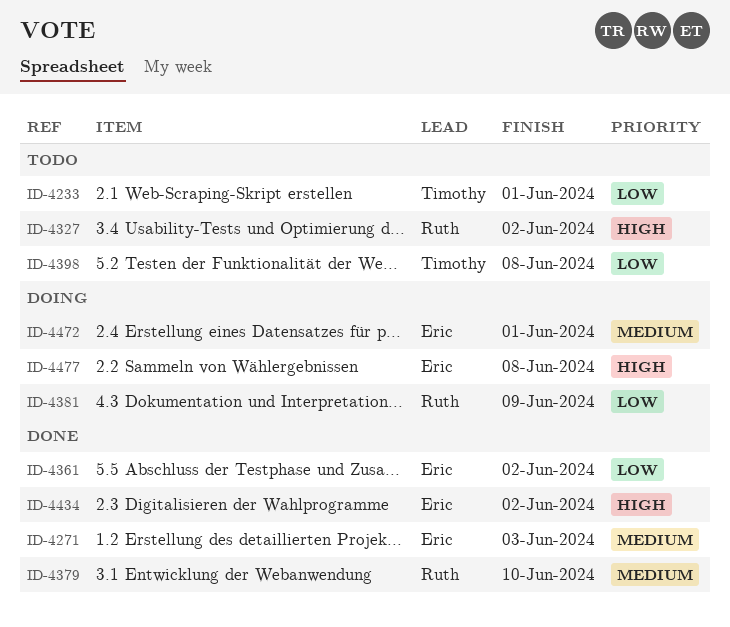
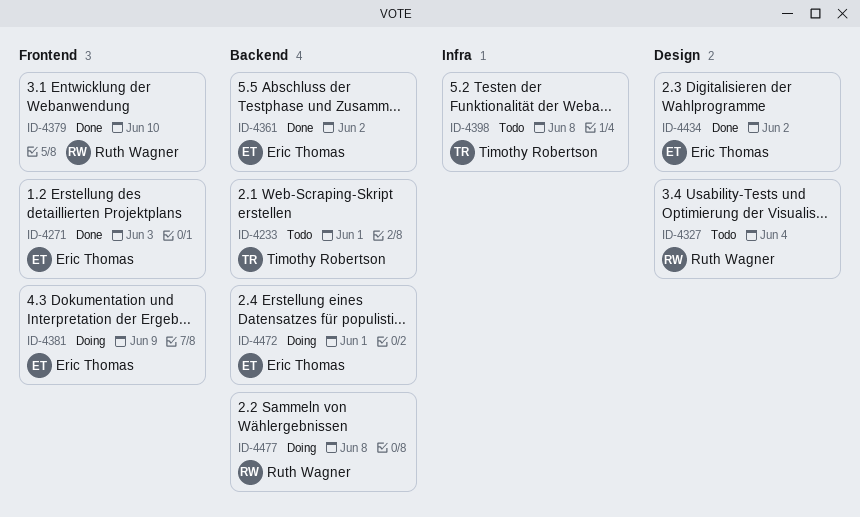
ID-4327, due: Jun 2 -> Jun 4
ID-4381, owner: Ruth Wagner -> Eric Thomas
ID-4477, owner: Eric Thomas -> Ruth Wagner

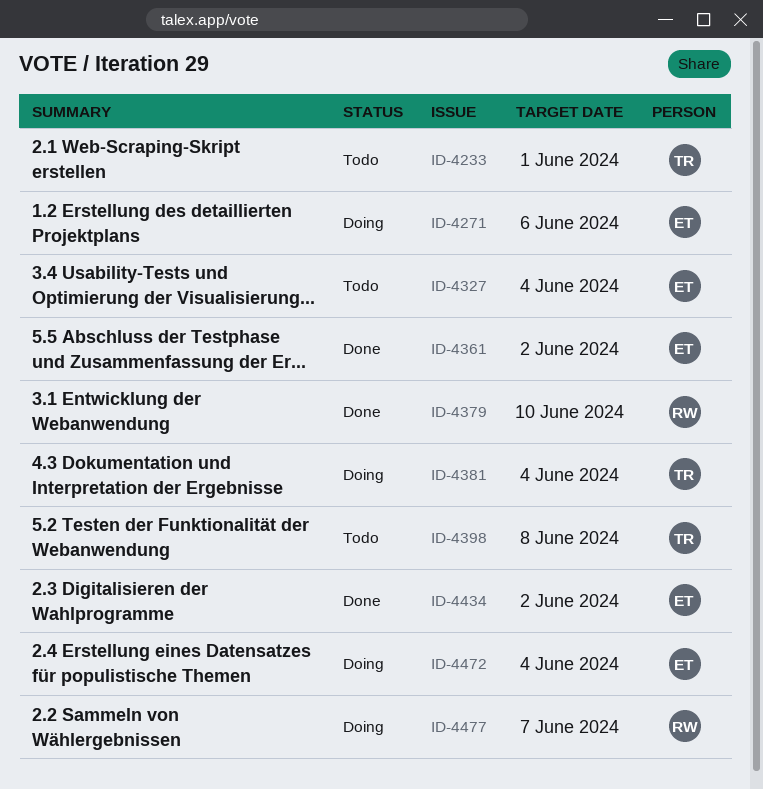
ID-4271, status: Done -> Doing
ID-4271, due: Jun 3 -> Jun 6
ID-4327, owner: Ruth Wagner -> Eric Thomas
ID-4381, owner: Eric Thomas -> Timothy Robertson
ID-4381, due: Jun 9 -> Jun 4
ID-4472, due: Jun 1 -> Jun 4
ID-4477, due: Jun 8 -> Jun 7

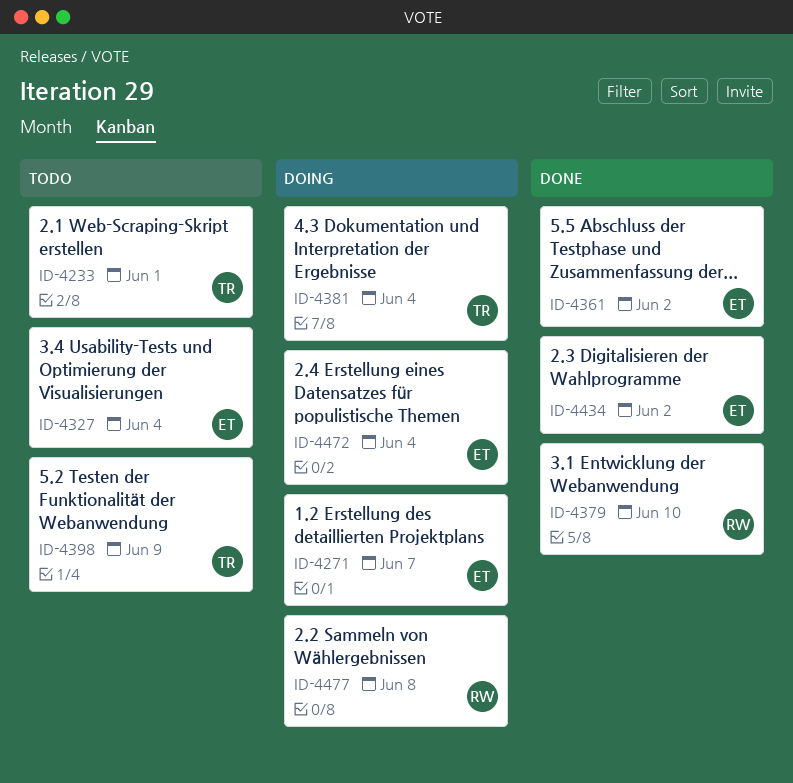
ID-4271, due: Jun 6 -> Jun 7
ID-4398, due: Jun 8 -> Jun 9
ID-4477, due: Jun 7 -> Jun 8

